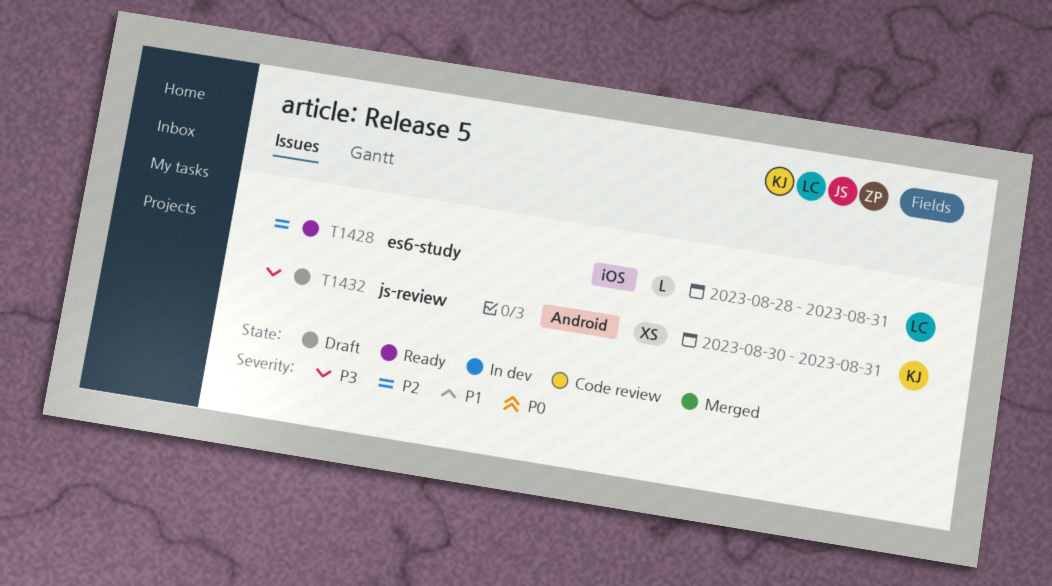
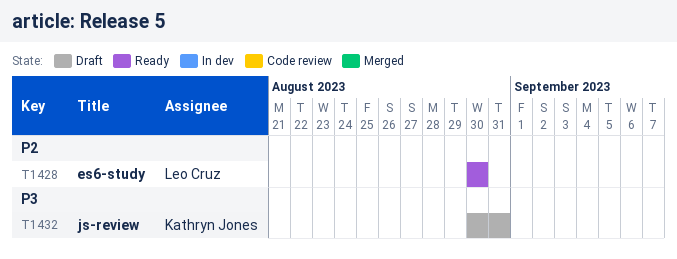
T1428, start: Aug 28 -> Aug 30
T1428, due: Aug 31 -> Aug 30

